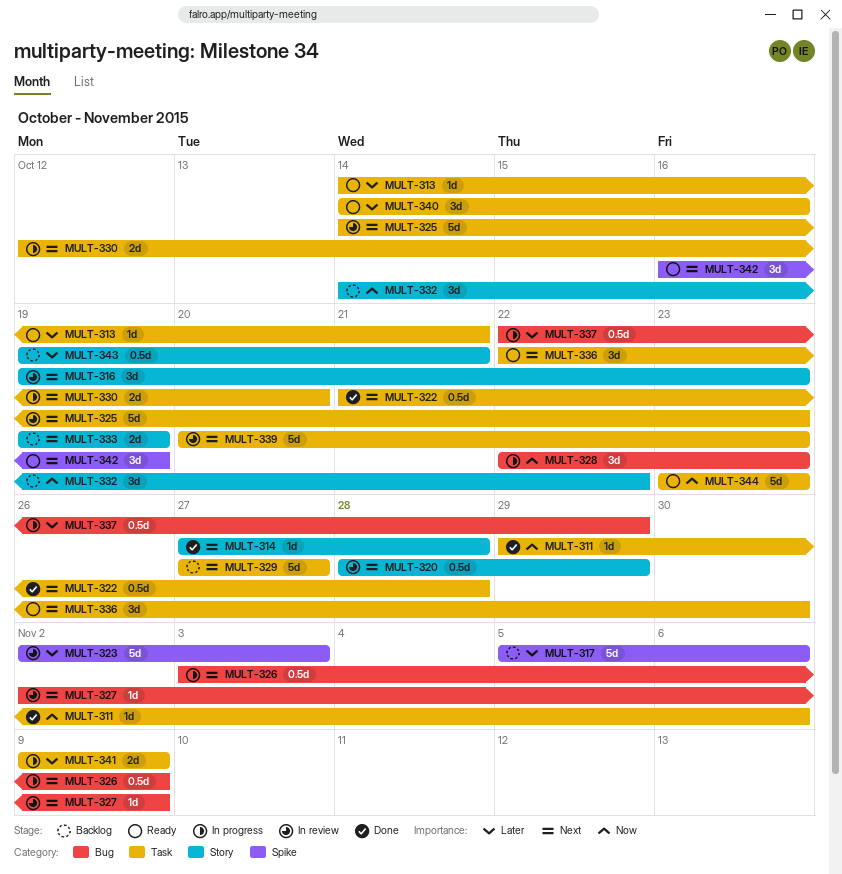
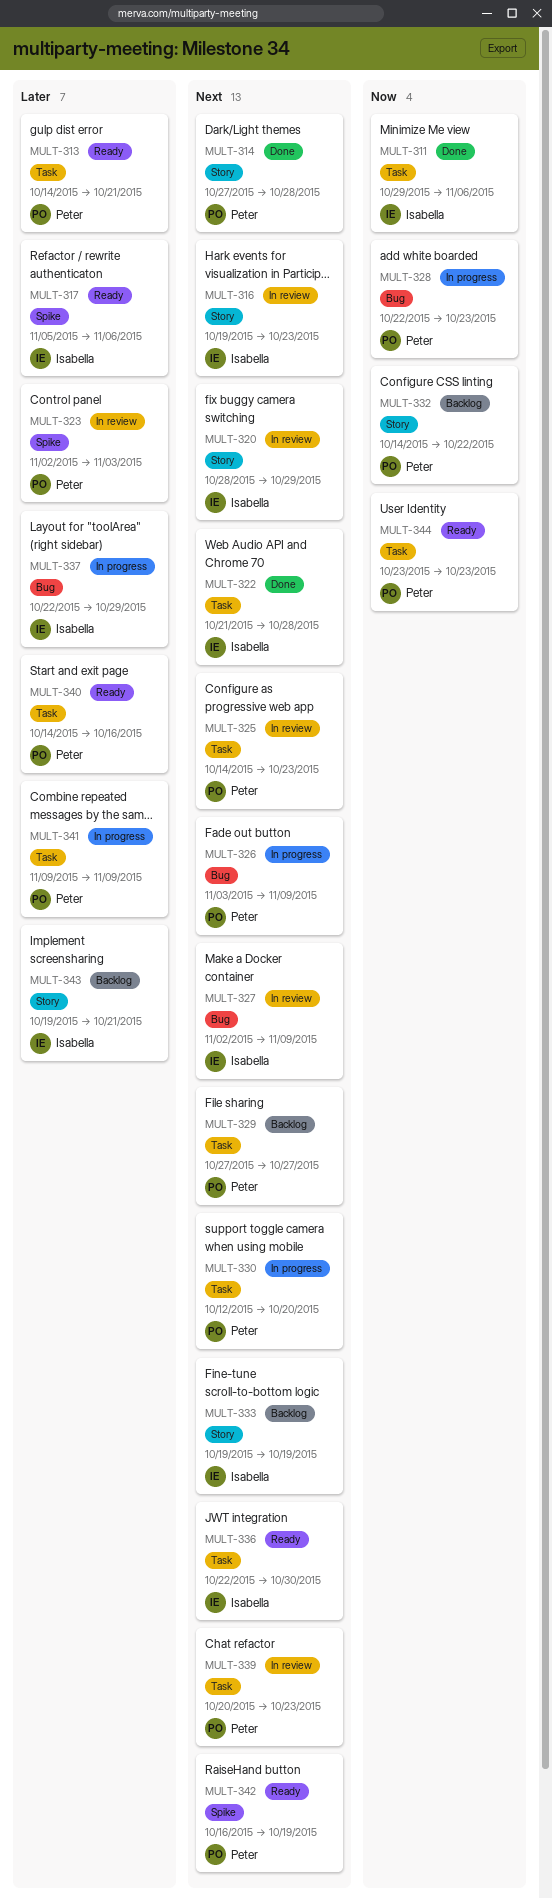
MULT-317, status: Backlog -> Ready

